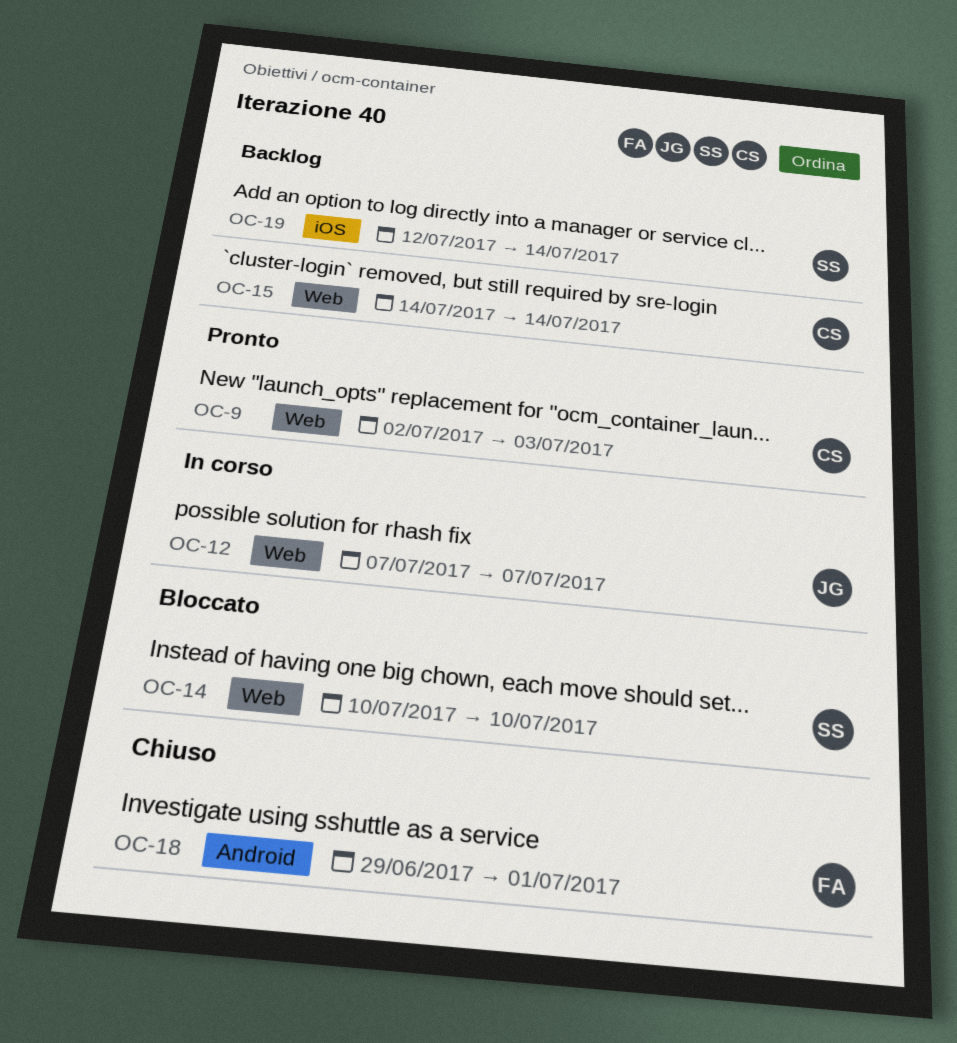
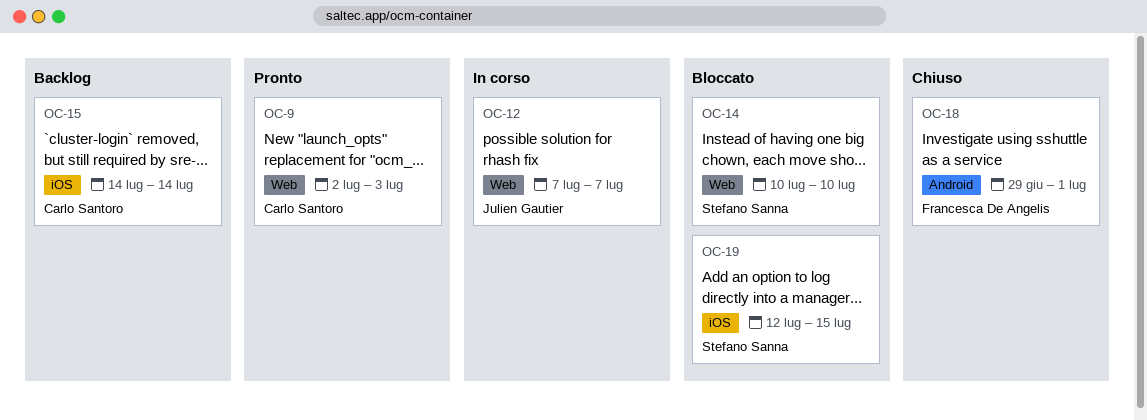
OC-15, label: Web -> iOS
OC-19, status: Backlog -> Bloccato
OC-19, due: Jul 14 -> Jul 15

